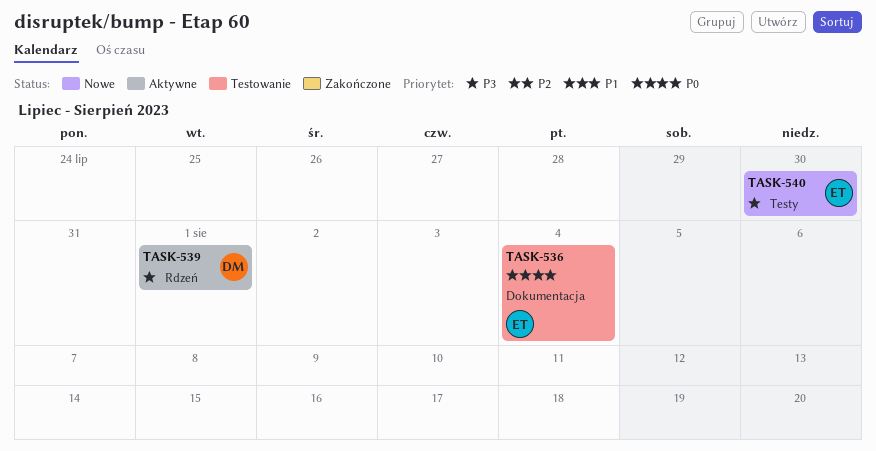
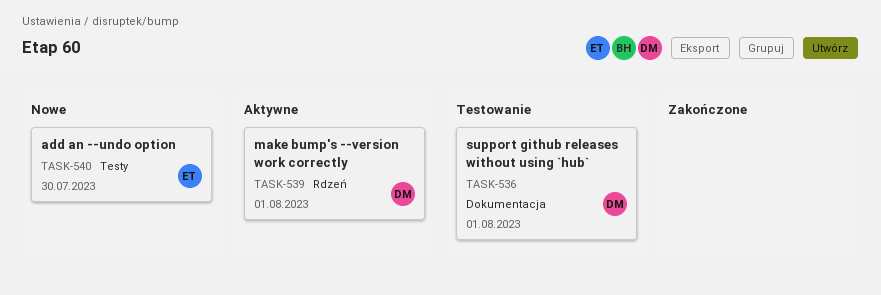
TASK-536, owner: ET -> DM
TASK-536, due: Aug 4 -> Aug 1

